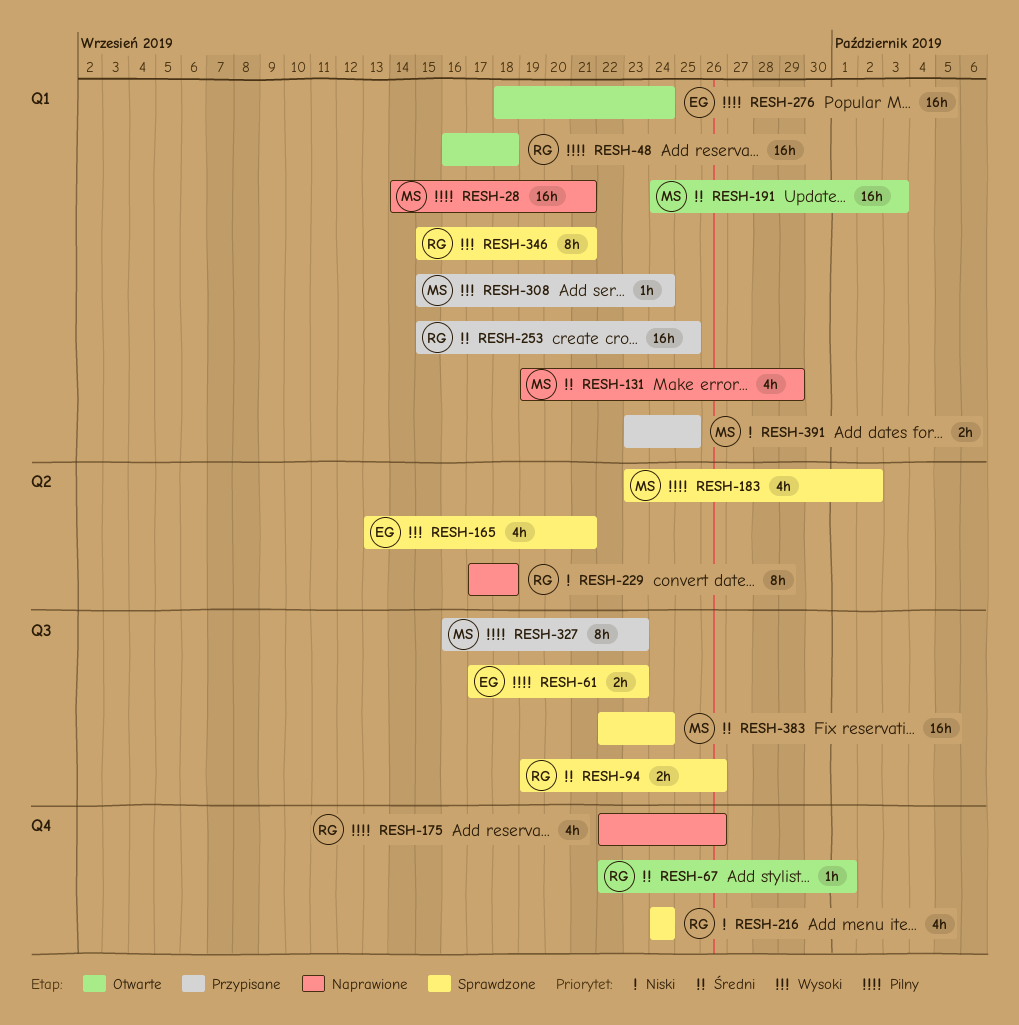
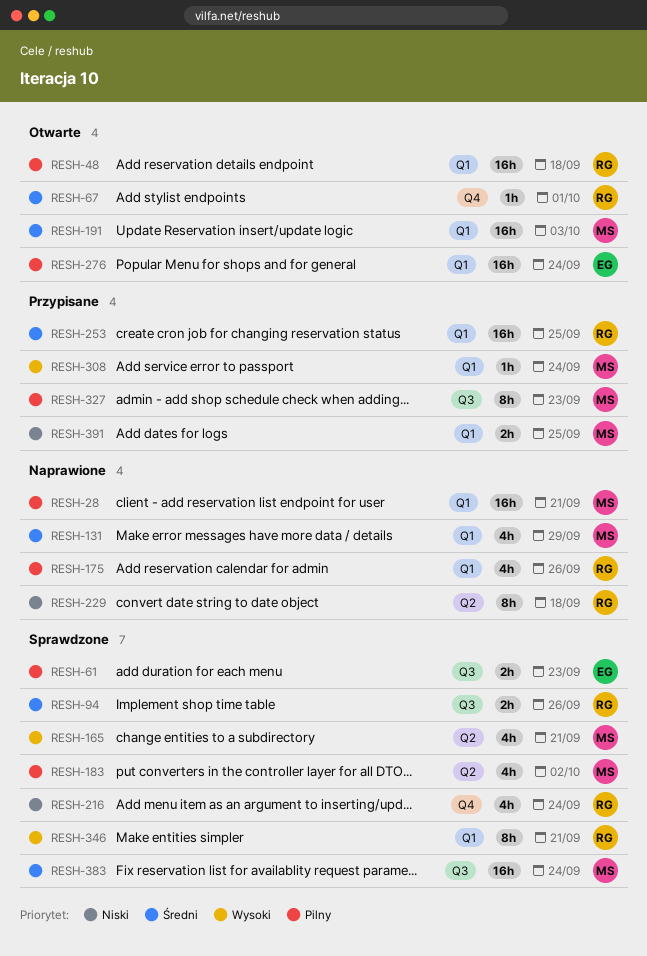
RESH-165, owner: EG -> MS
RESH-175, label: Q4 -> Q1

